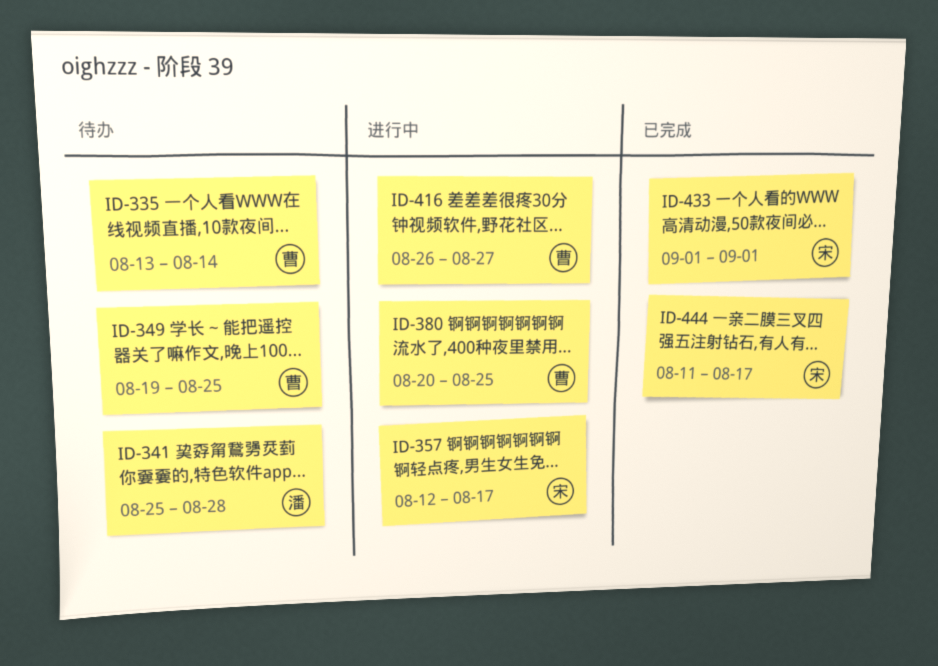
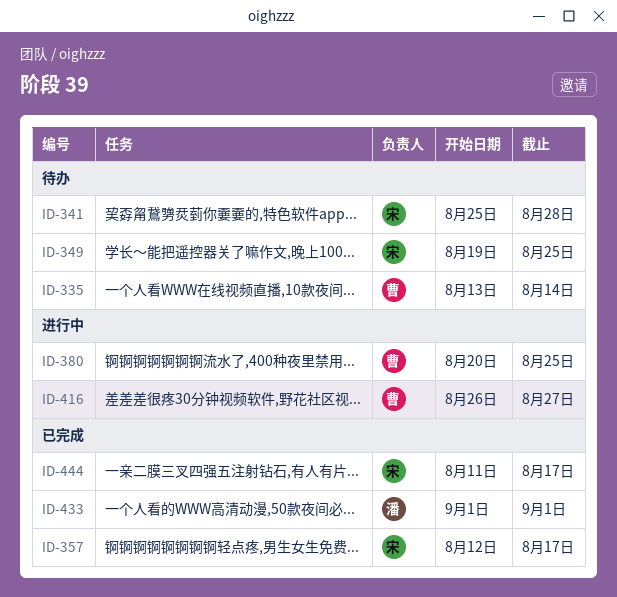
ID-341, owner: 潘 -> 宋
ID-349, owner: 曹 -> 宋
ID-357, status: 进行中 -> 已完成
ID-433, owner: 宋 -> 潘

